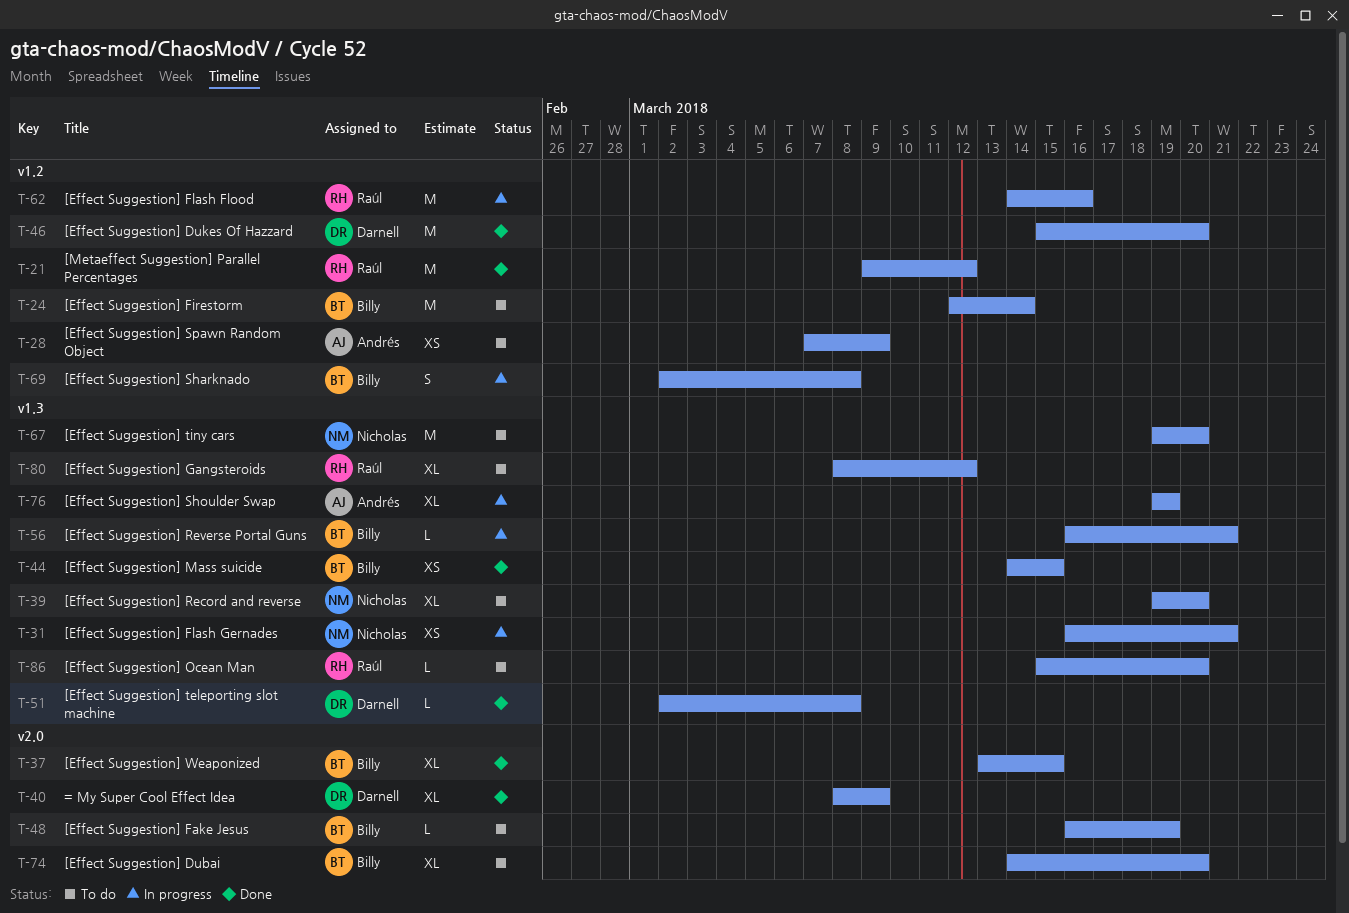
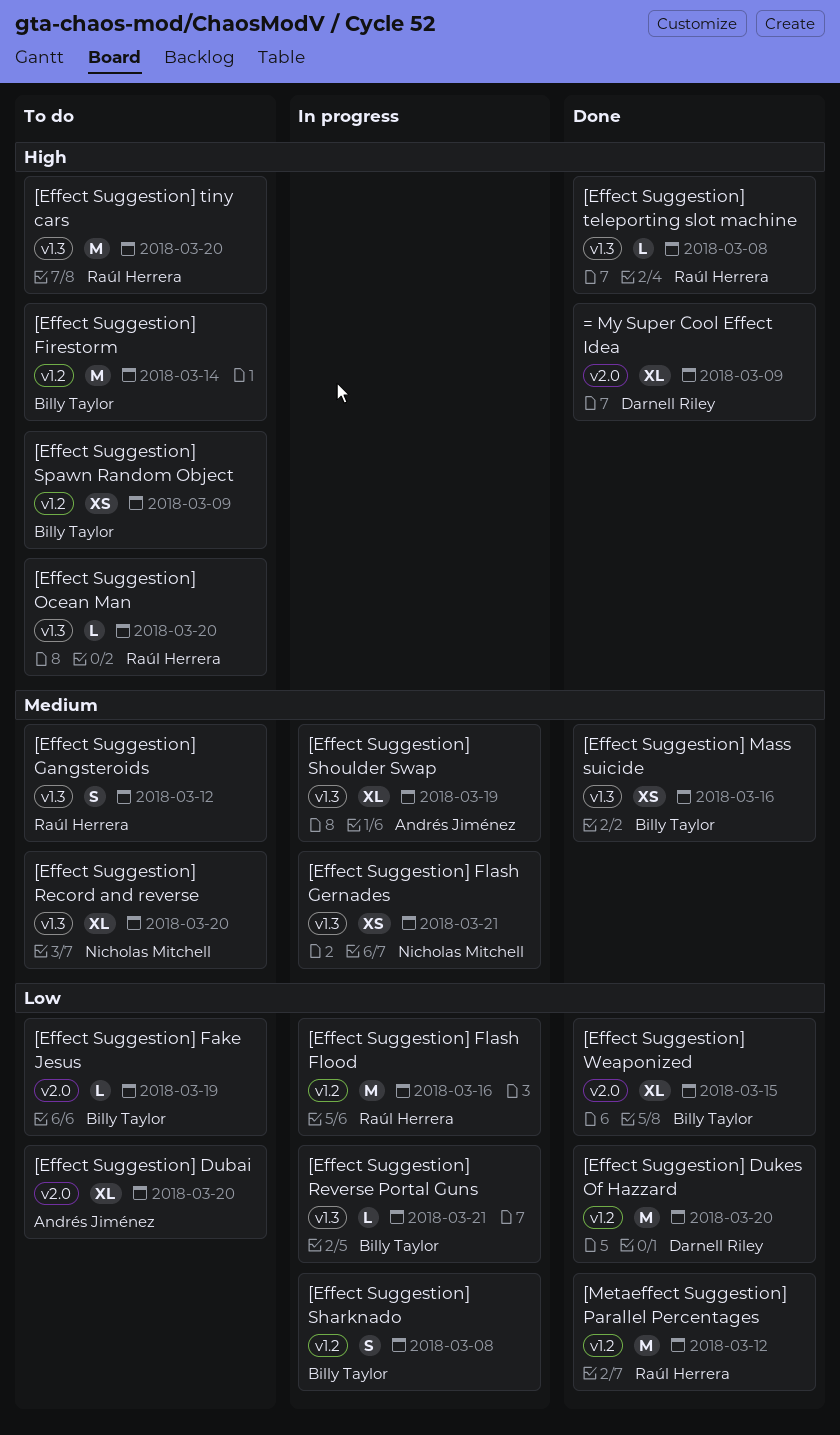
[Effect Suggestion] Dubai, owner: Billy Taylor -> Andrés Jiménez
[Effect Suggestion] Gangsteroids, estimate: XL -> S
[Effect Suggestion] Mass suicide, due: Mar 15 -> Mar 16
[Effect Suggestion] Spawn Random Object, owner: Andrés Jiménez -> Billy Taylor
[Effect Suggestion] teleporting slot machine, owner: Darnell Riley -> Raúl Herrera
[Effect Suggestion] tiny cars, owner: Nicholas Mitchell -> Raúl Herrera

